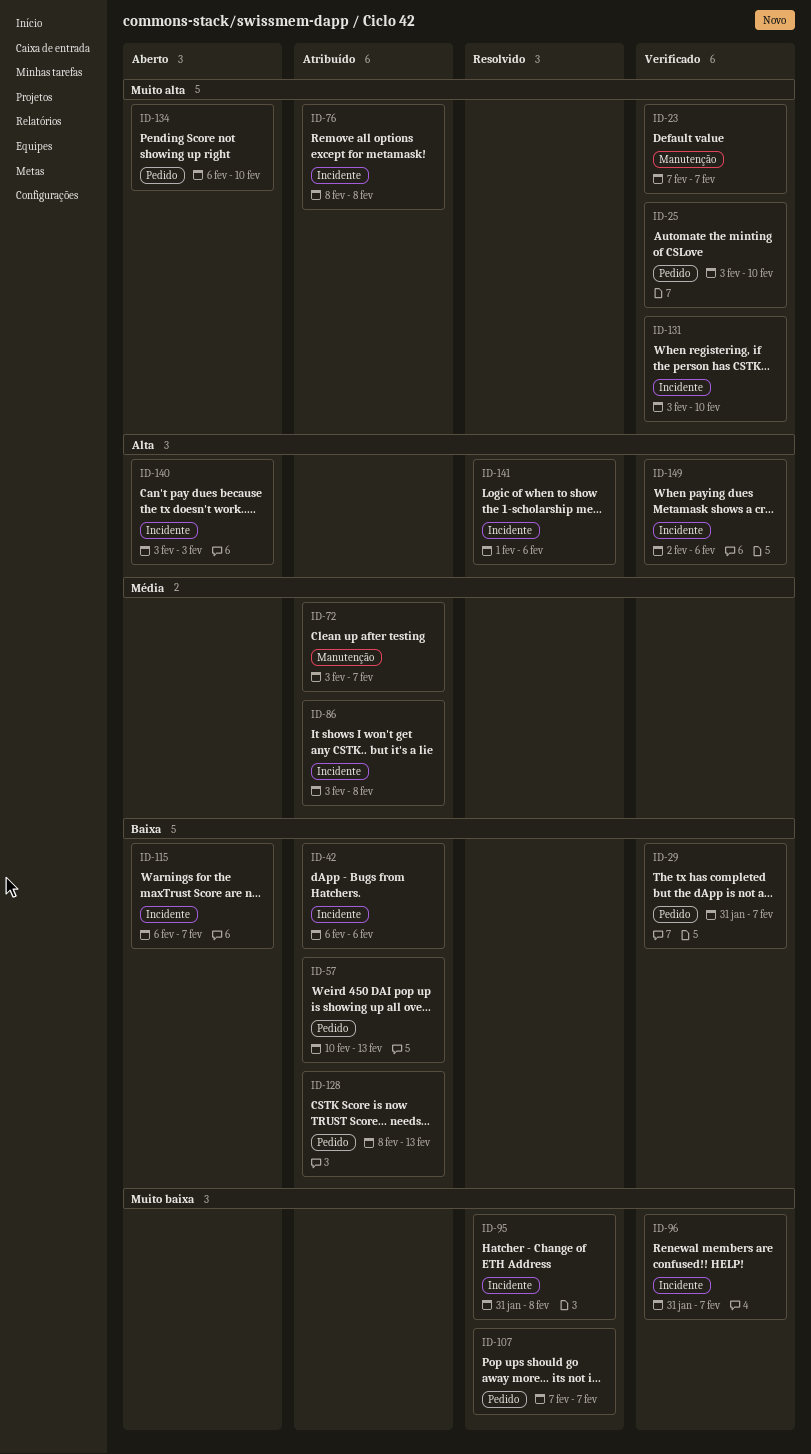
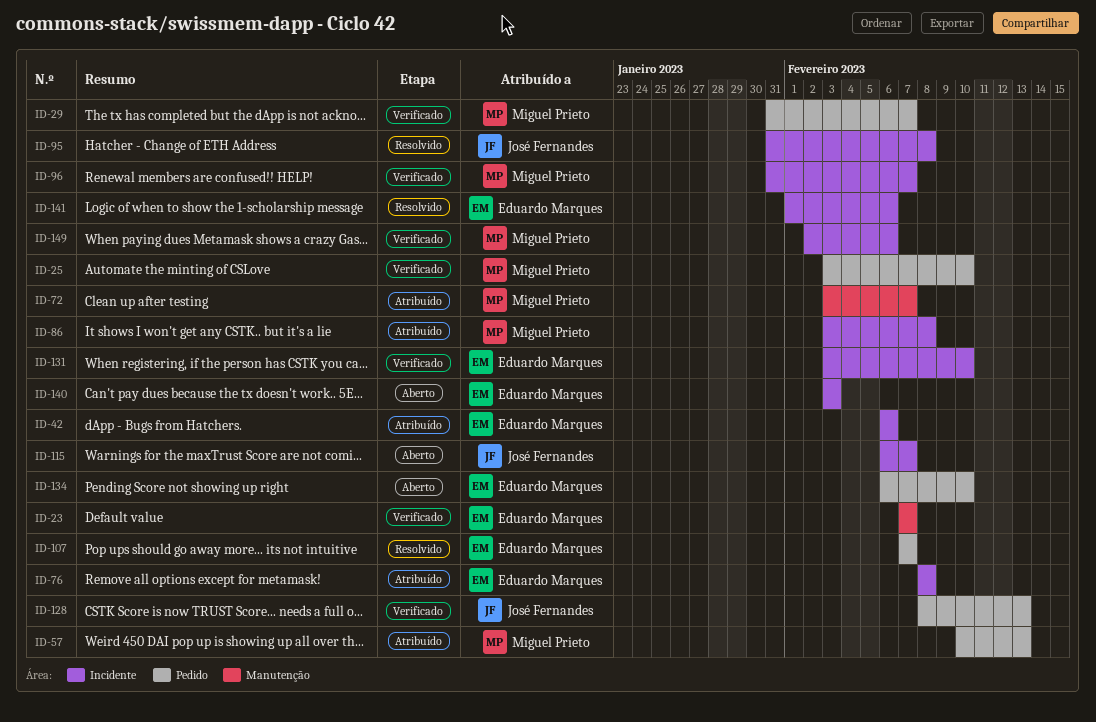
ID-128, status: Atribuído -> Verificado

